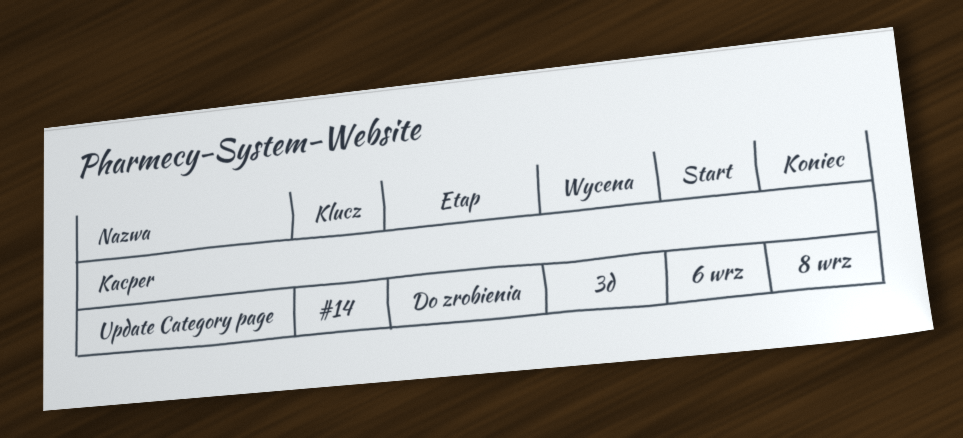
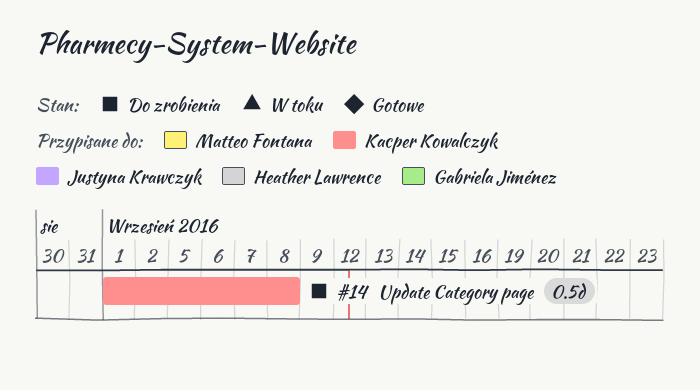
#14, estimate: 3d -> 0.5d
#14, start: Sep 6 -> Sep 1

